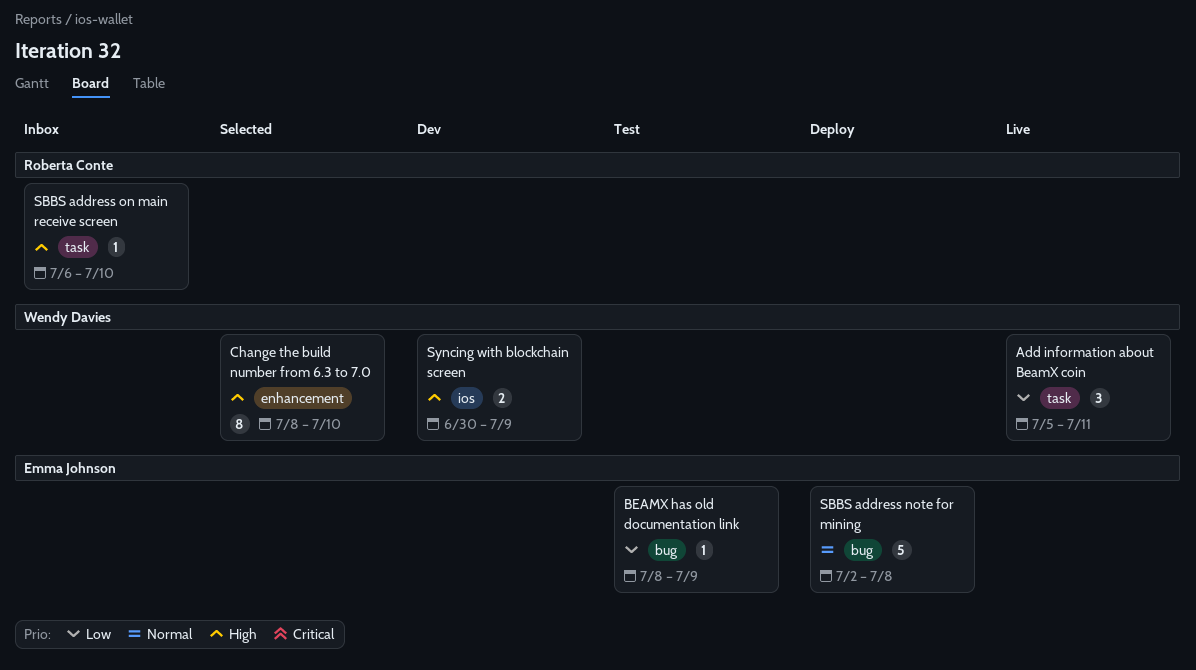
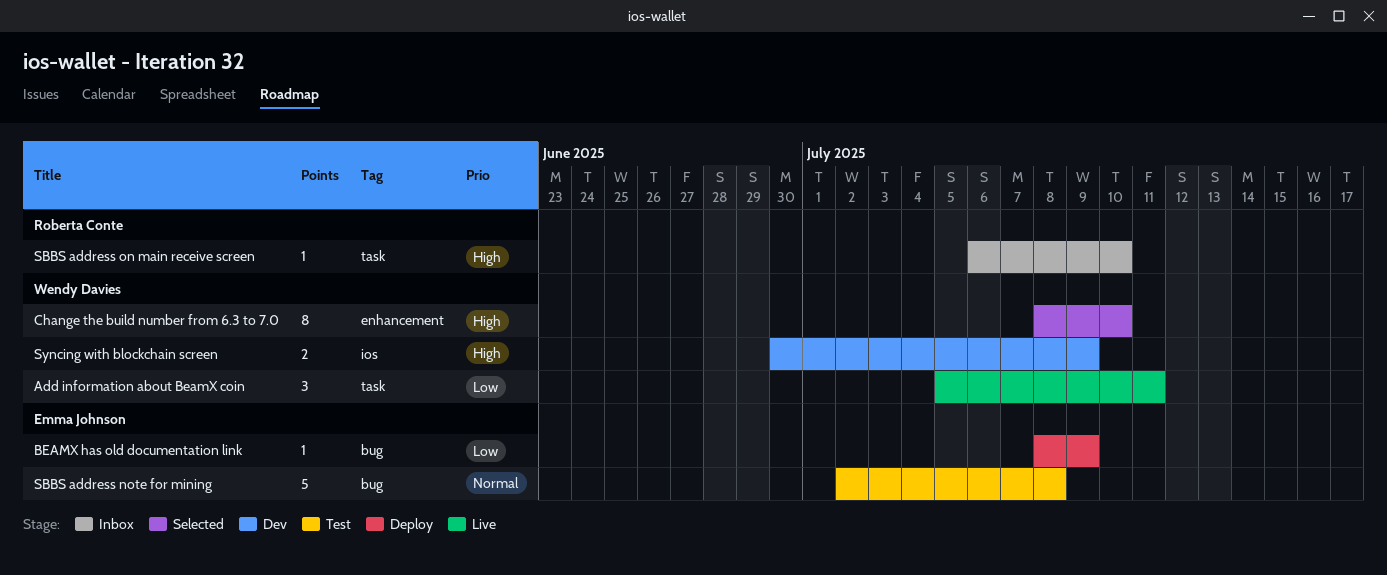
BEAMX has old documentation link, status: Test -> Deploy
SBBS address note for mining, status: Deploy -> Test

